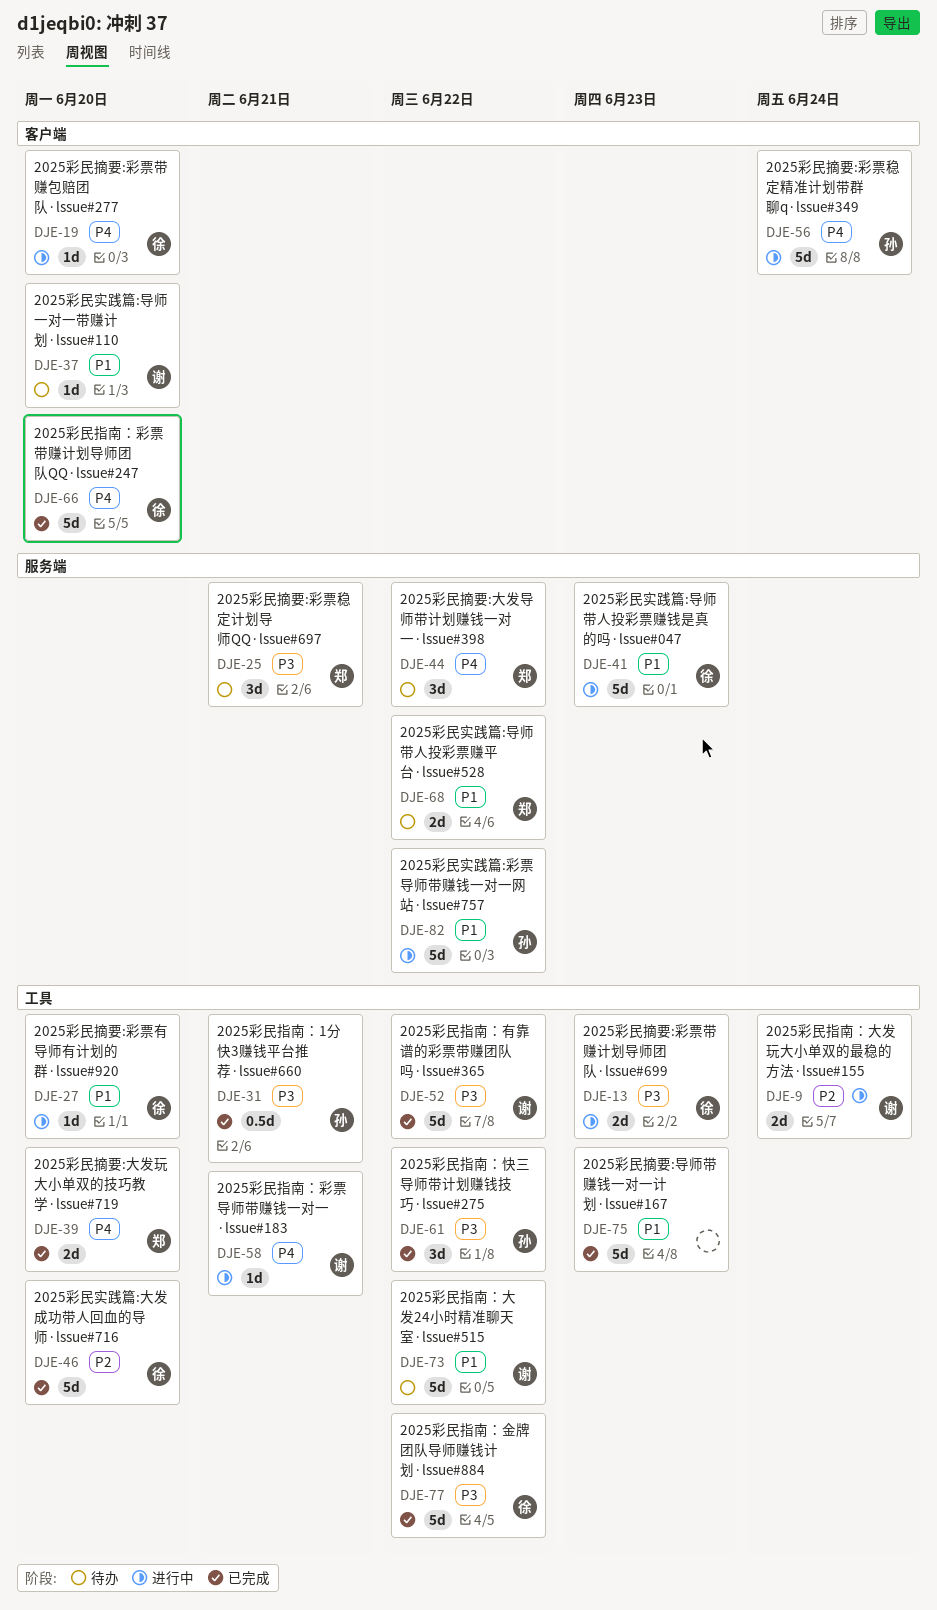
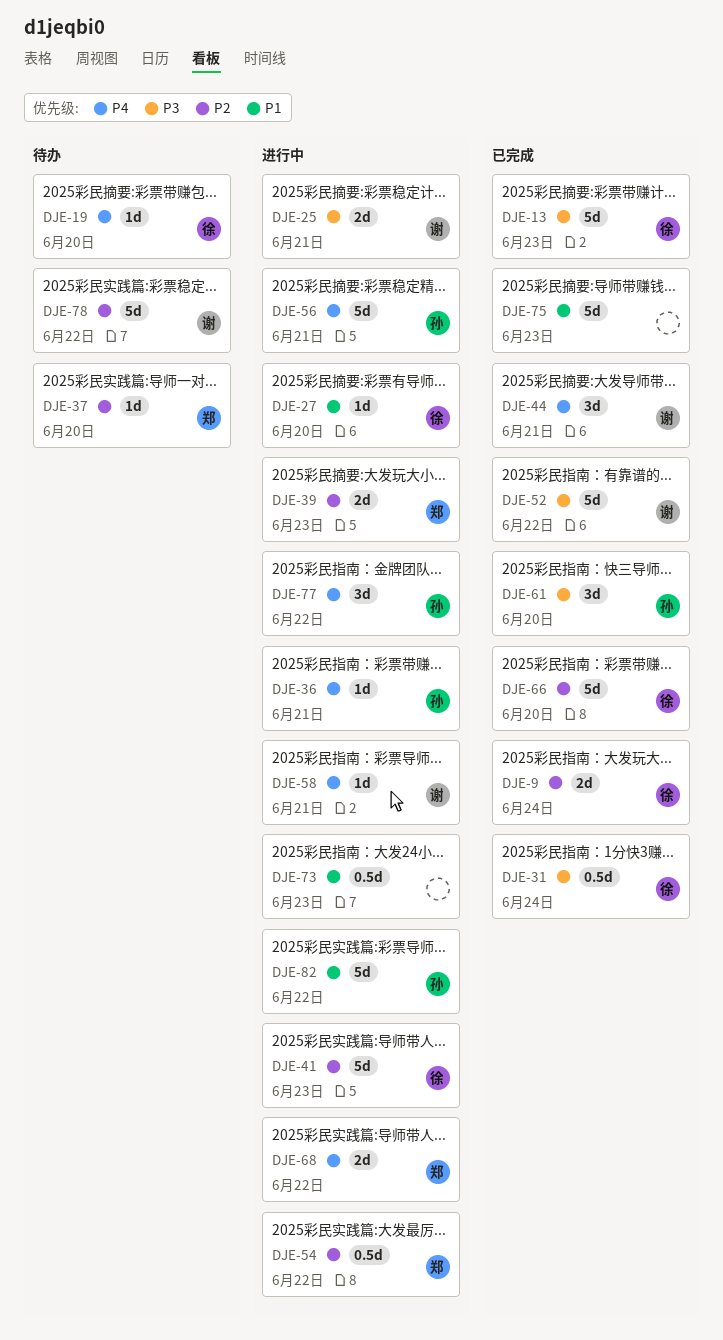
DJE-9, status: 进行中 -> 已完成
DJE-9, owner: 谢 -> 徐
DJE-13, status: 进行中 -> 已完成
DJE-13, estimate: 2d -> 5d
DJE-19, status: 进行中 -> 待办
DJE-25, status: 待办 -> 进行中
DJE-25, owner: 郑 -> 谢
DJE-25, estimate: 3d -> 2d
DJE-31, owner: 孙 -> 徐
DJE-31, due: Jun 21 -> Jun 24
DJE-36: none -> present
DJE-37, owner: 谢 -> 郑
DJE-37, priority: P1 -> P2
DJE-39, status: 已完成 -> 进行中
DJE-39, priority: P4 -> P2
DJE-39, due: Jun 20 -> Jun 23
DJE-41, priority: P1 -> P2
DJE-44, status: 待办 -> 已完成
DJE-44, owner: 郑 -> 谢
DJE-44, due: Jun 22 -> Jun 21
DJE-46: present -> none
DJE-54: none -> present
DJE-56, due: Jun 24 -> Jun 21
DJE-61, due: Jun 22 -> Jun 20
DJE-66, priority: P4 -> P2
DJE-68, status: 待办 -> 进行中
DJE-68, priority: P1 -> P4
DJE-73, status: 待办 -> 进行中
DJE-73, owner: 谢 -> none
DJE-73, estimate: 5d -> 0.5d
DJE-73, due: Jun 22 -> Jun 23
DJE-77, status: 已完成 -> 进行中
DJE-77, owner: 徐 -> 孙
DJE-77, priority: P3 -> P4
DJE-77, estimate: 5d -> 3d
DJE-78: none -> present

